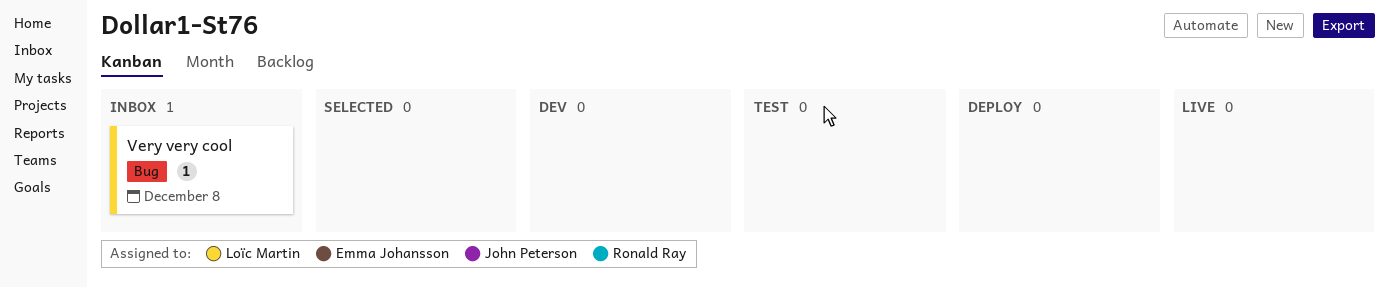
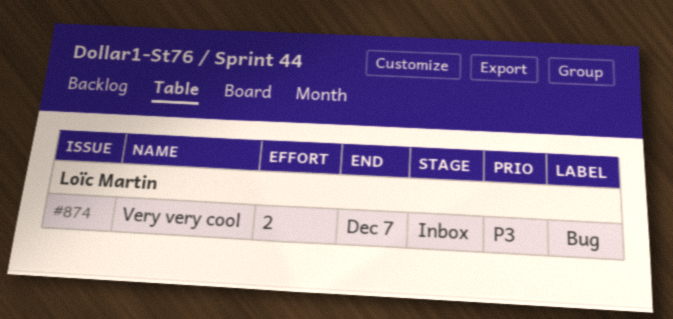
Very very cool, estimate: 1 -> 2
Very very cool, due: Dec 8 -> Dec 7

